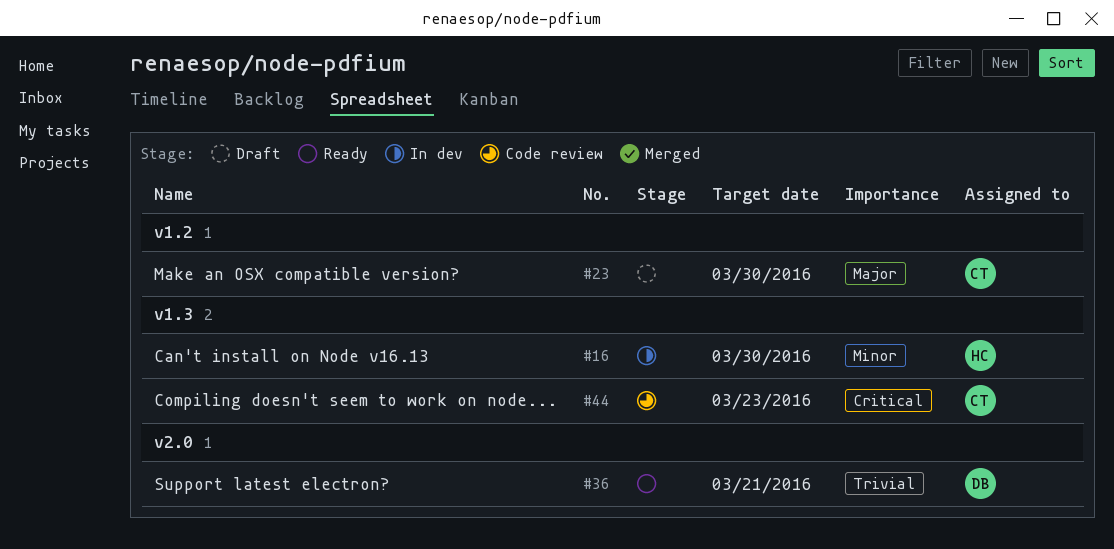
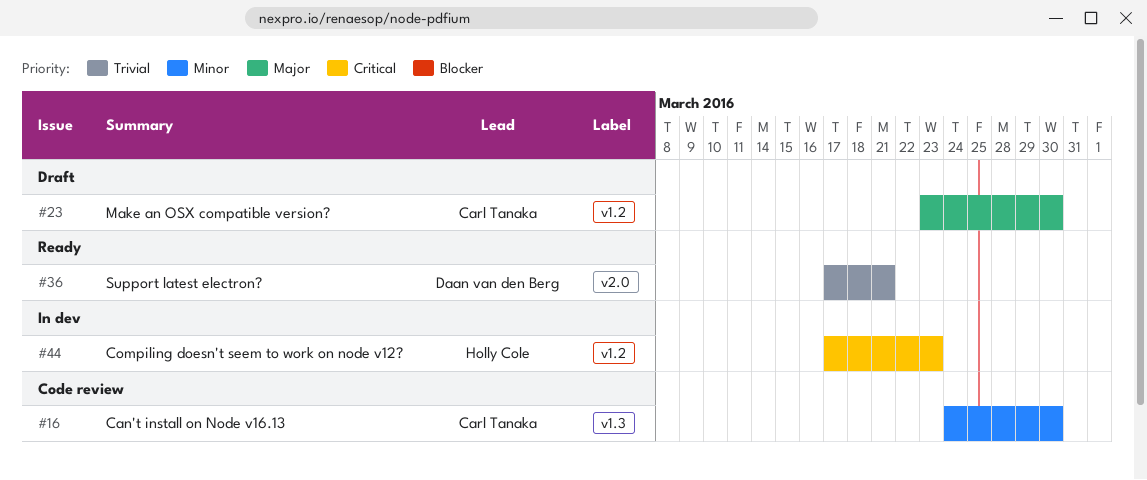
#16, status: In dev -> Code review
#16, owner: Holly Cole -> Carl Tanaka
#44, status: Code review -> In dev
#44, owner: Carl Tanaka -> Holly Cole
#44, label: v1.3 -> v1.2

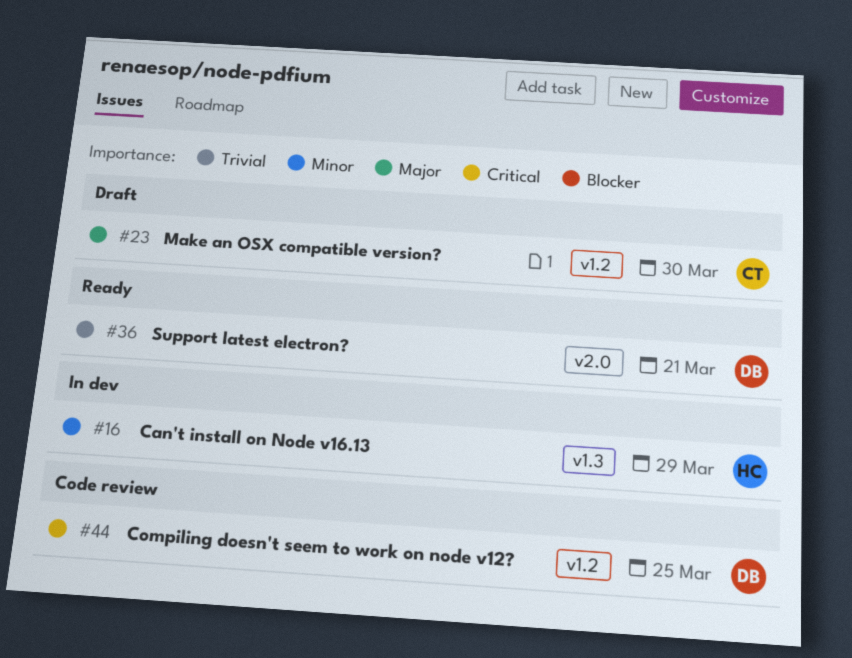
#16, status: Code review -> In dev
#16, owner: Carl Tanaka -> Holly Cole
#16, due: Mar 30 -> Mar 29
#44, status: In dev -> Code review
#44, owner: Holly Cole -> Daan van den Berg
#44, due: Mar 23 -> Mar 25

